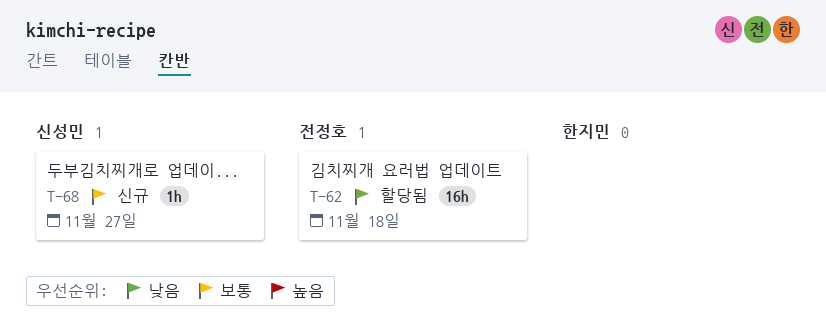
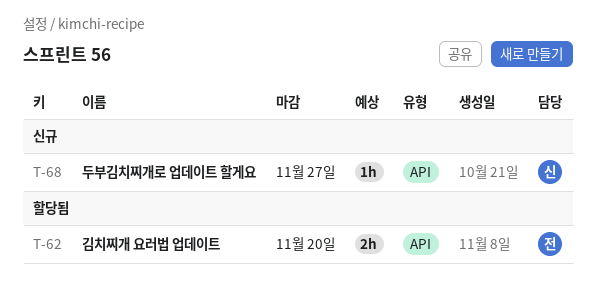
T-62, estimate: 16h -> 2h
T-62, due: Nov 18 -> Nov 20

